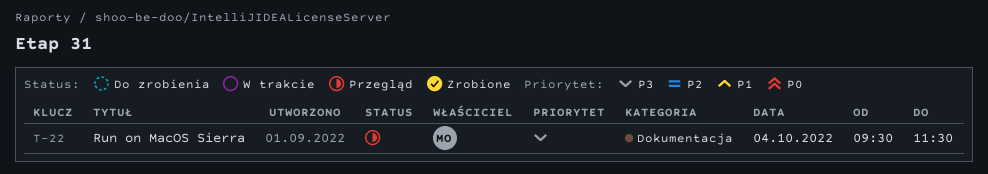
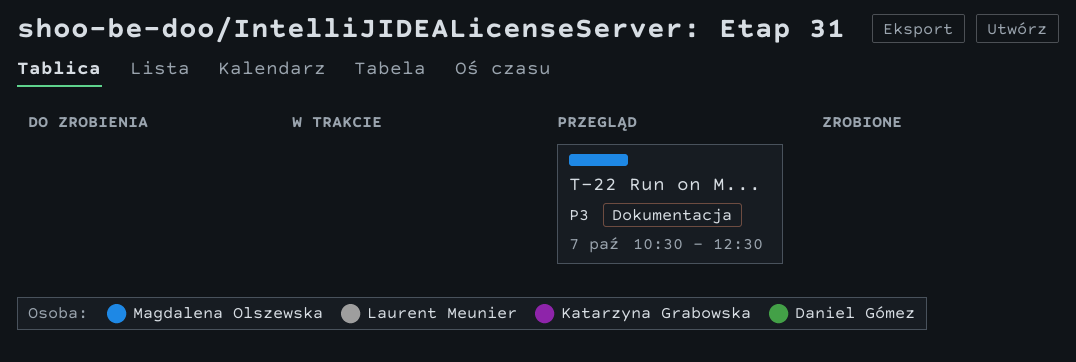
T-22, day: Oct 4 -> Oct 7
T-22, begins: 09:30 -> 10:30
T-22, ends: 11:30 -> 12:30

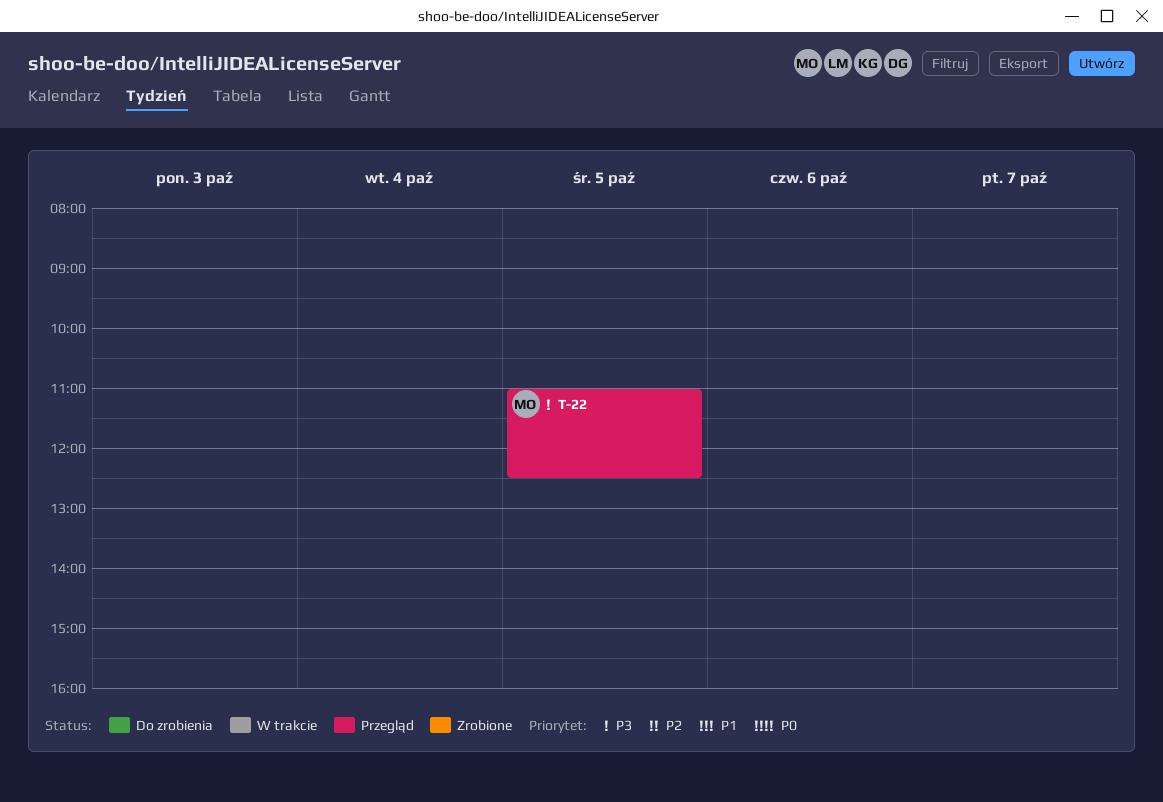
T-22, day: Oct 7 -> Oct 5
T-22, begins: 10:30 -> 11:00

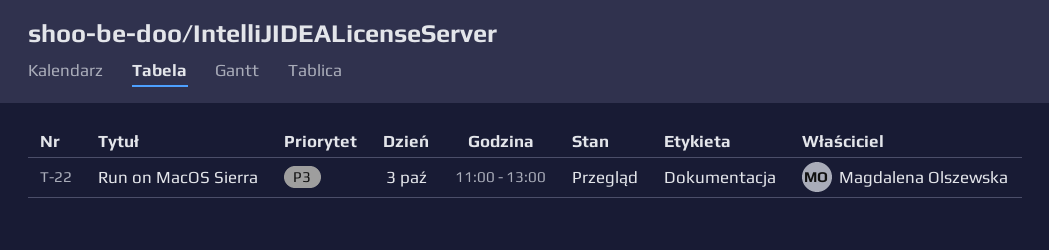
T-22, day: Oct 5 -> Oct 3
T-22, ends: 12:30 -> 13:00

